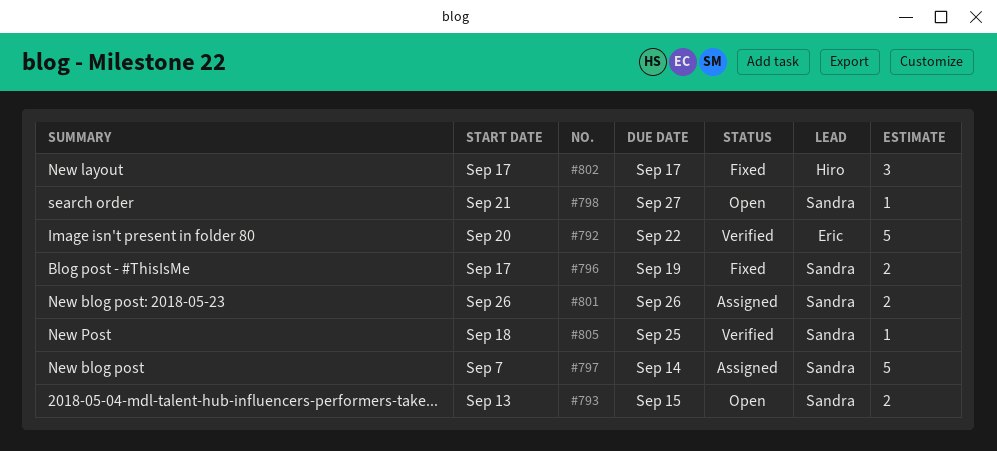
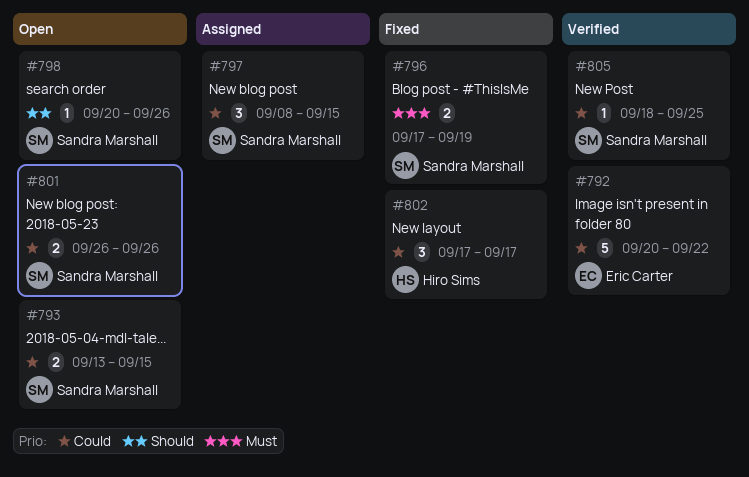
#797, estimate: 5 -> 3
#797, start: Sep 7 -> Sep 8
#797, due: Sep 14 -> Sep 15
#798, start: Sep 21 -> Sep 20
#798, due: Sep 27 -> Sep 26
#801, status: Assigned -> Open

